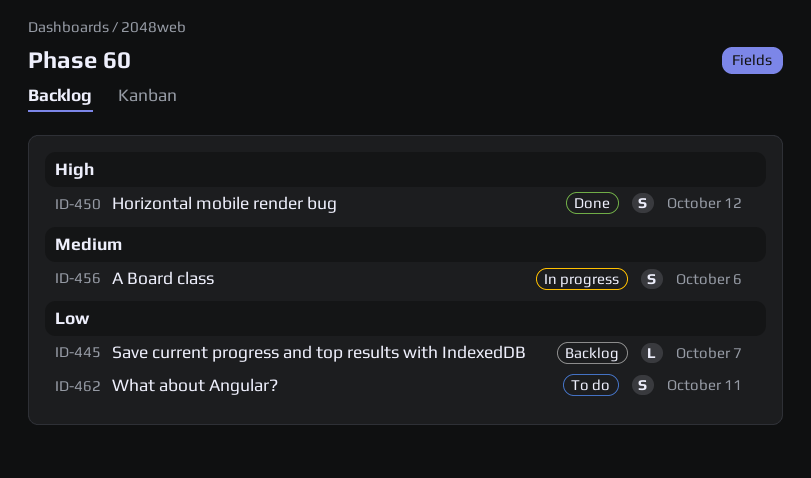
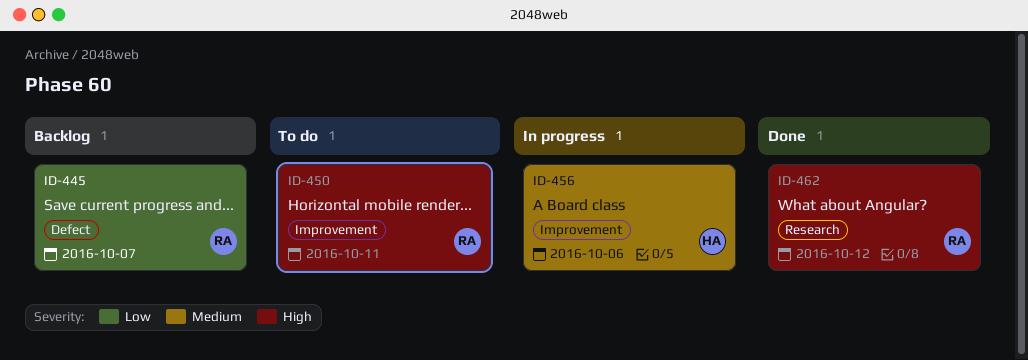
ID-450, status: Done -> To do
ID-450, due: Oct 12 -> Oct 11
ID-462, status: To do -> Done
ID-462, priority: Low -> High
ID-462, due: Oct 11 -> Oct 12

